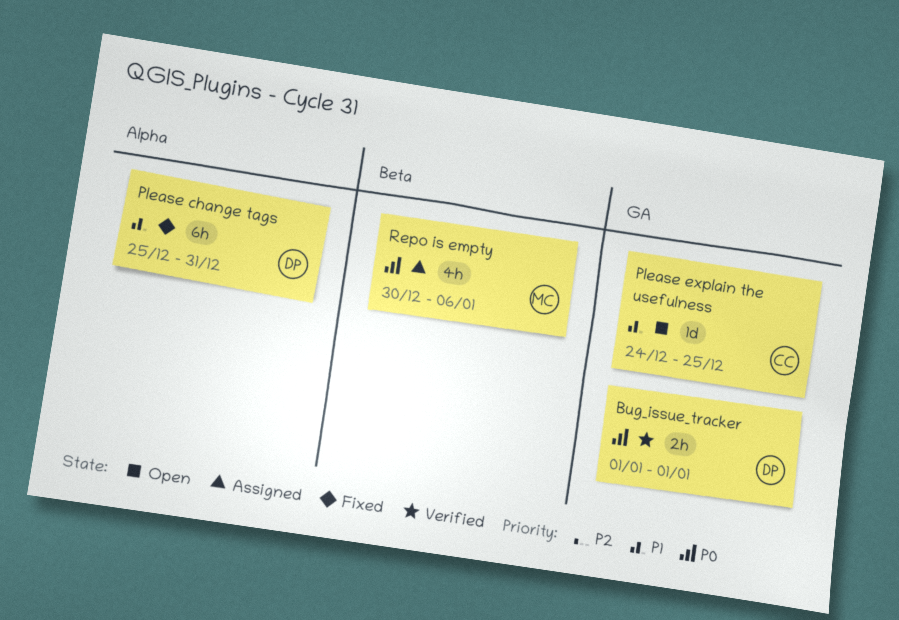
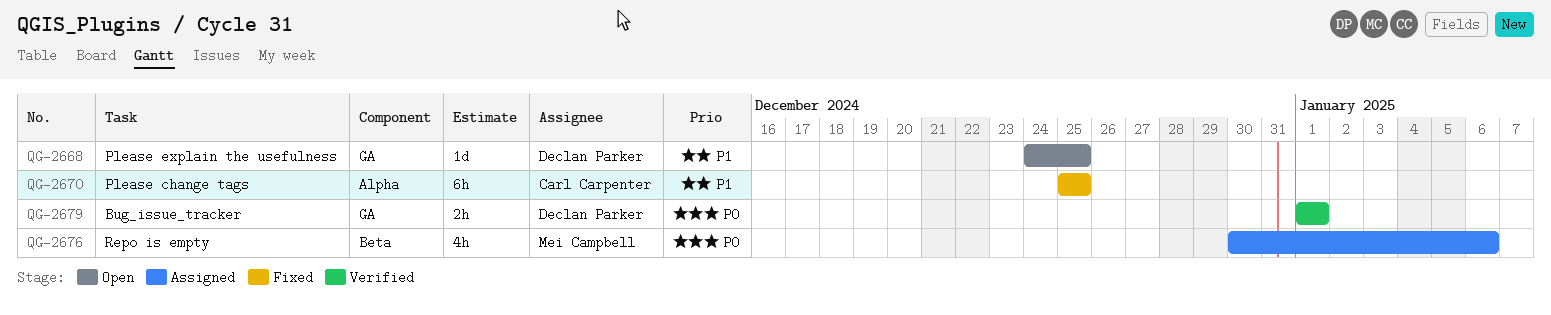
Please change tags, owner: Declan Parker -> Carl Carpenter
Please change tags, due: Dec 31 -> Dec 25
Please explain the usefulness, owner: Carl Carpenter -> Declan Parker

